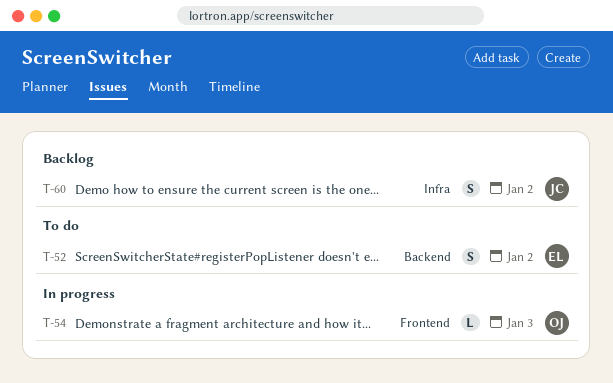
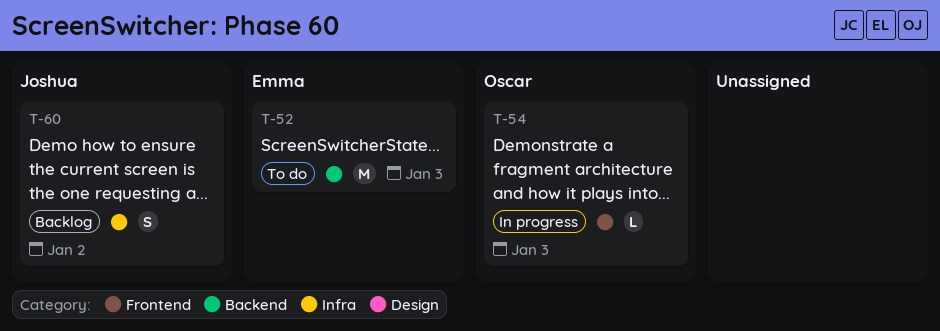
T-52, estimate: S -> M
T-52, due: Jan 2 -> Jan 3

